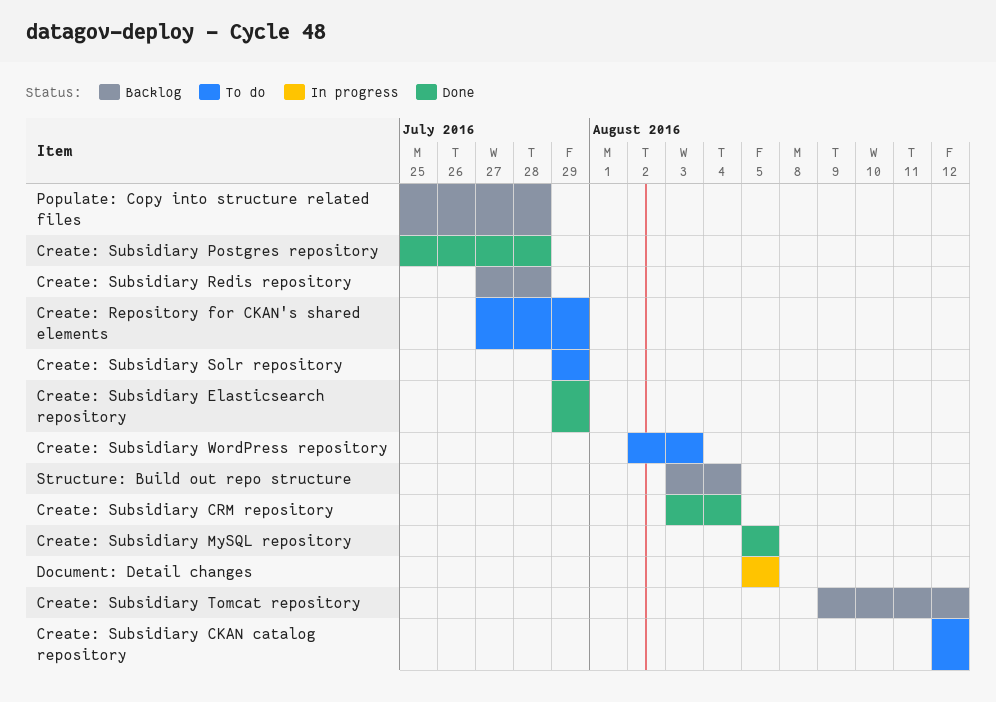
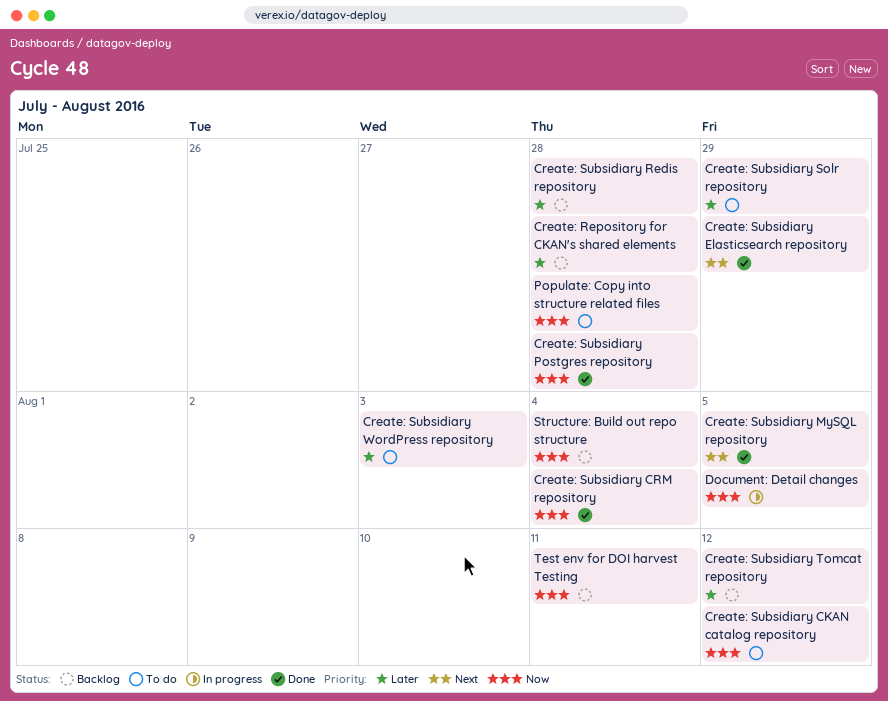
Create: Repository for CKAN's shared elements, status: To do -> Backlog
Create: Repository for CKAN's shared elements, due: Jul 29 -> Jul 28
Populate: Copy into structure related files, status: Backlog -> To do
Test env for DOI harvest Testing: none -> present

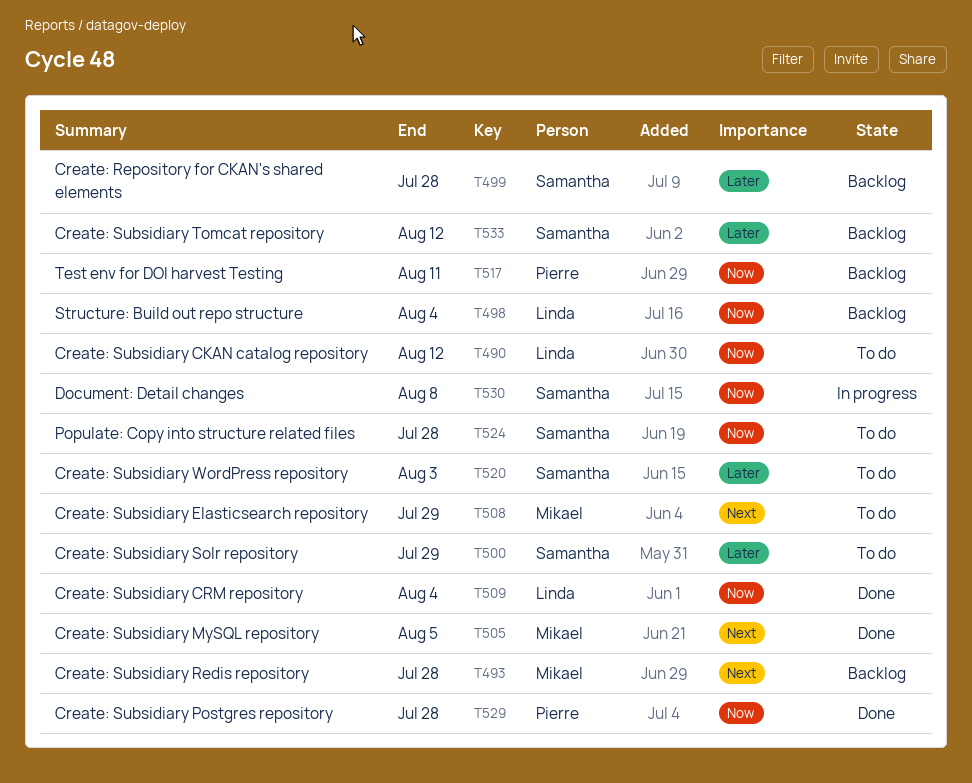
Create: Subsidiary Elasticsearch repository, status: Done -> To do
Create: Subsidiary Redis repository, priority: Later -> Next
Document: Detail changes, due: Aug 5 -> Aug 8

